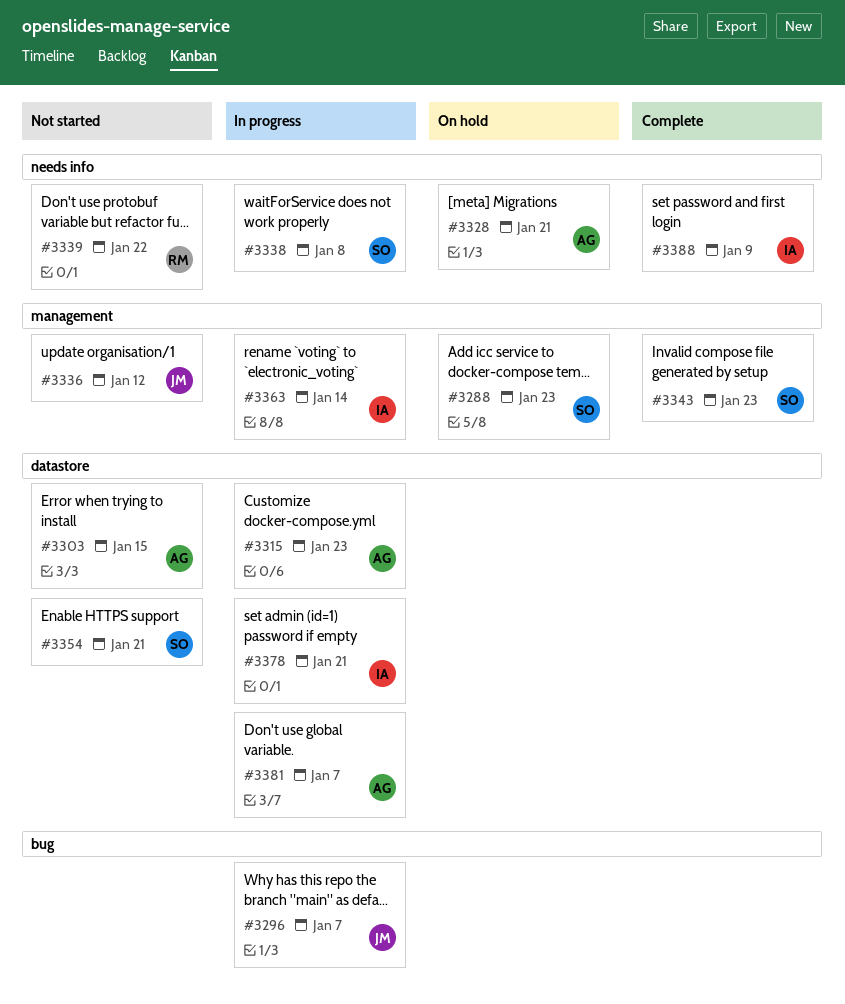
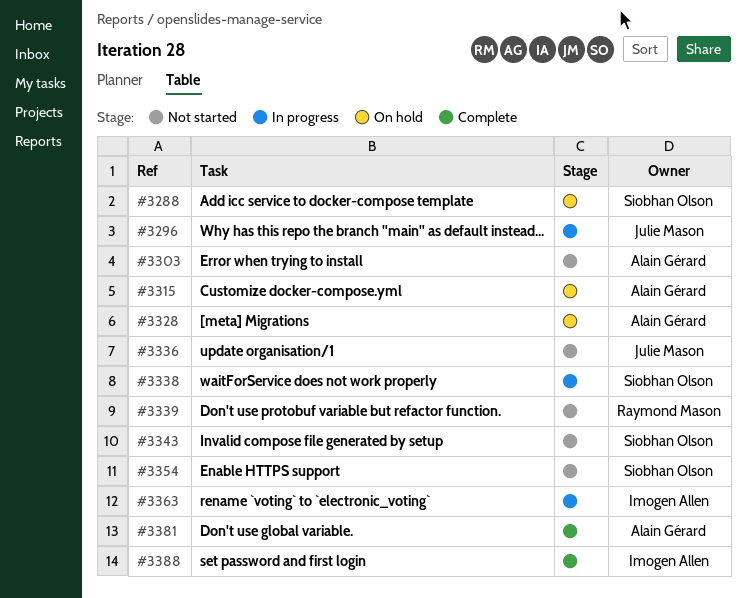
#3315, status: In progress -> On hold
#3343, status: Complete -> Not started
#3378: present -> none
#3381, status: In progress -> Complete

